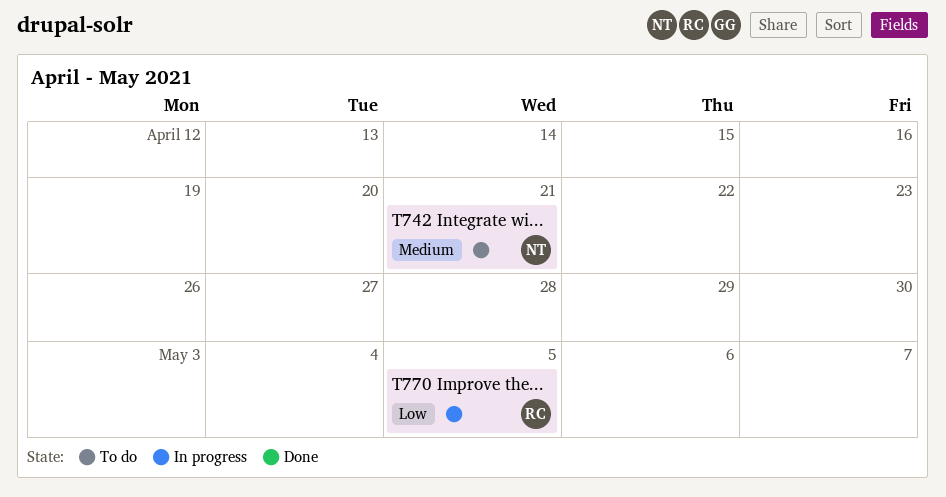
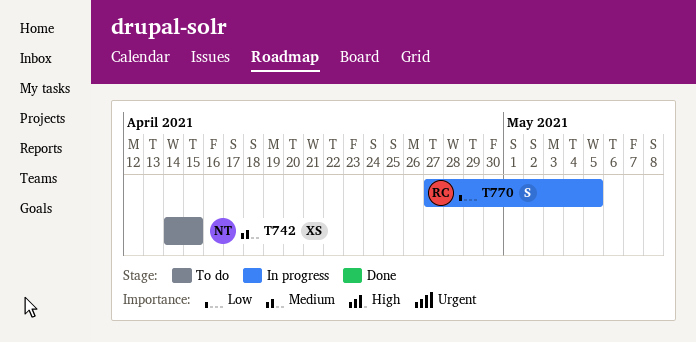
T742, due: Apr 21 -> Apr 15

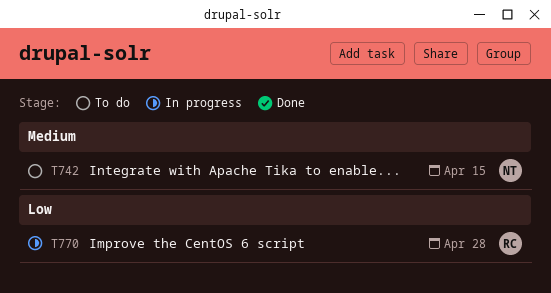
T770, due: May 5 -> Apr 28

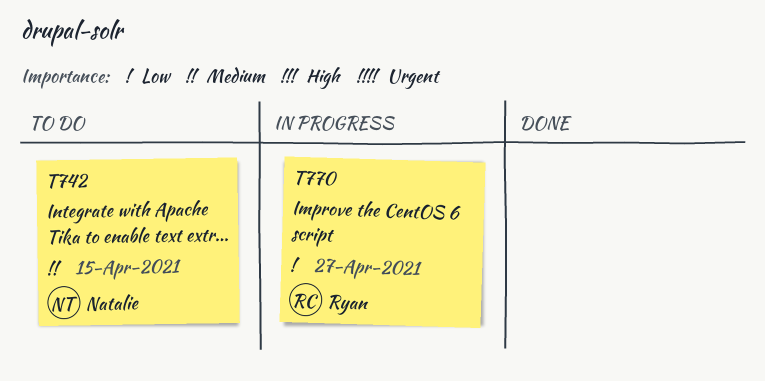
T770, due: Apr 28 -> Apr 27

